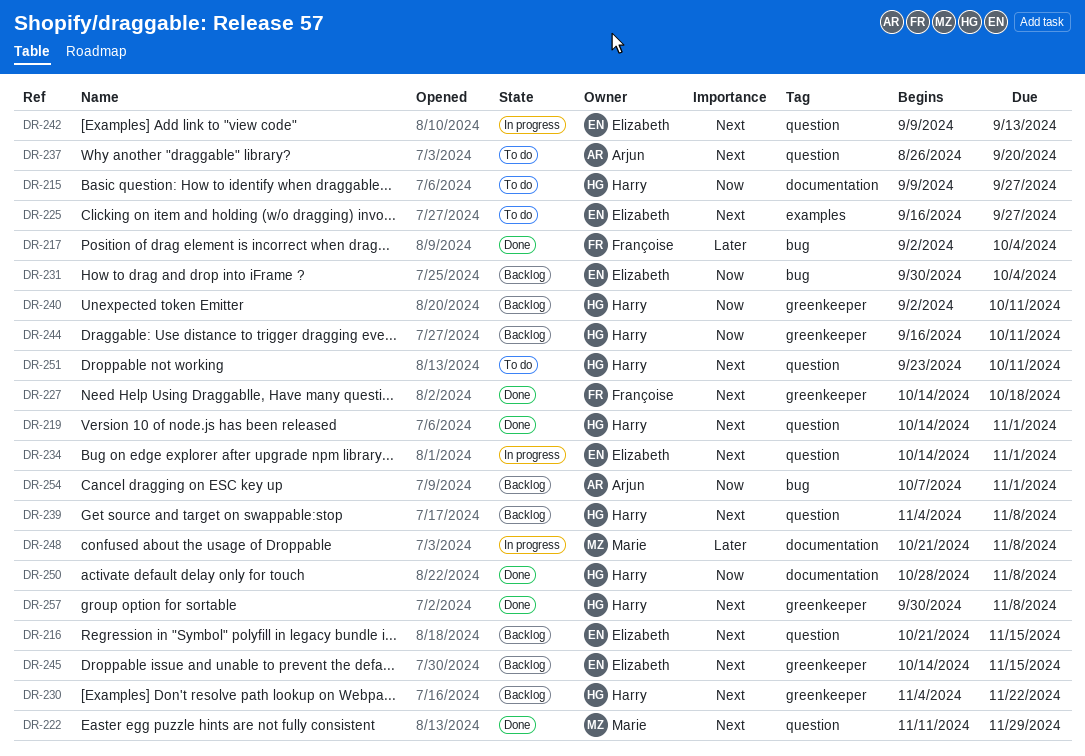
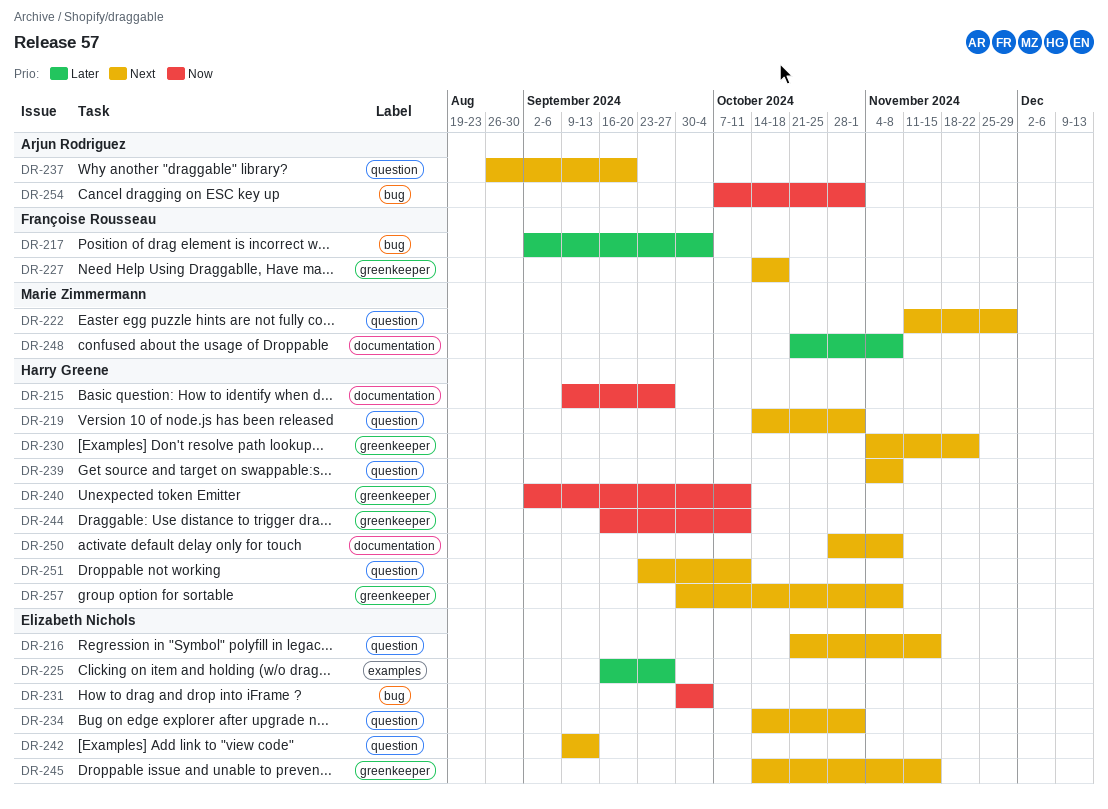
DR-225, priority: Next -> Later
DR-250, priority: Now -> Next

